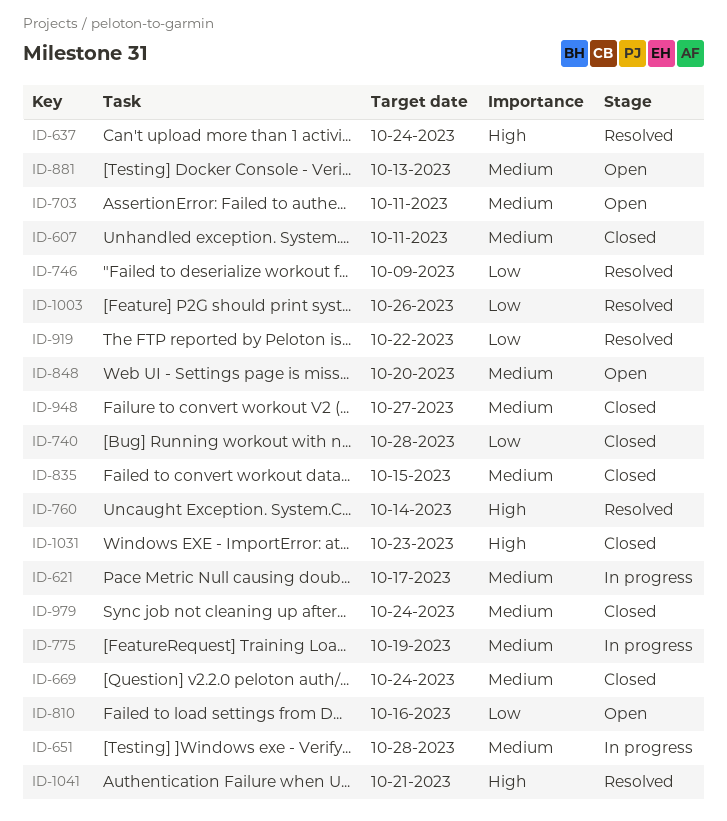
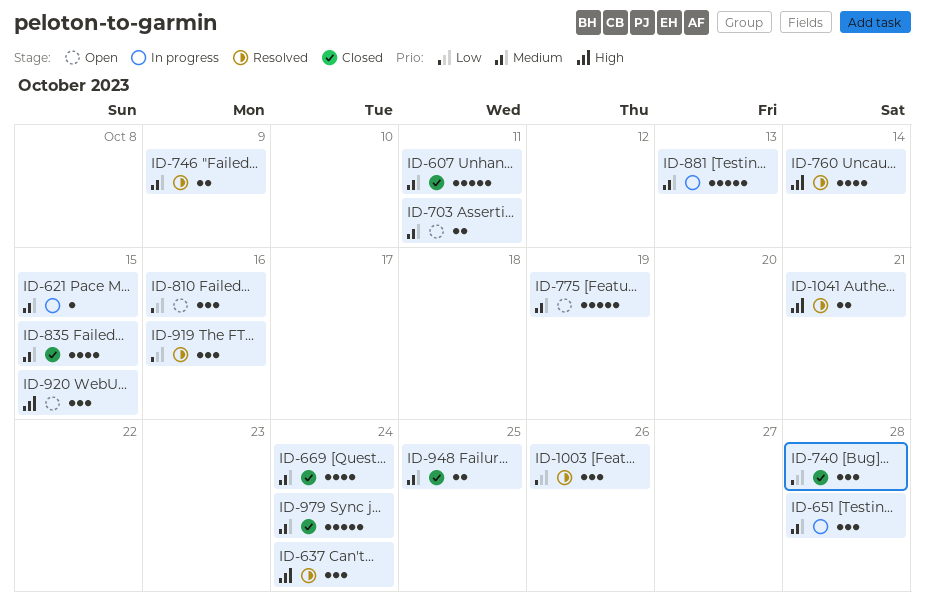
ID-621, due: Oct 17 -> Oct 15
ID-746, priority: Low -> Medium
ID-775, status: In progress -> Open
ID-848: present -> none
ID-881, status: Open -> In progress
ID-919, due: Oct 22 -> Oct 16
ID-920: none -> present
ID-948, due: Oct 27 -> Oct 25
ID-1031: present -> none

